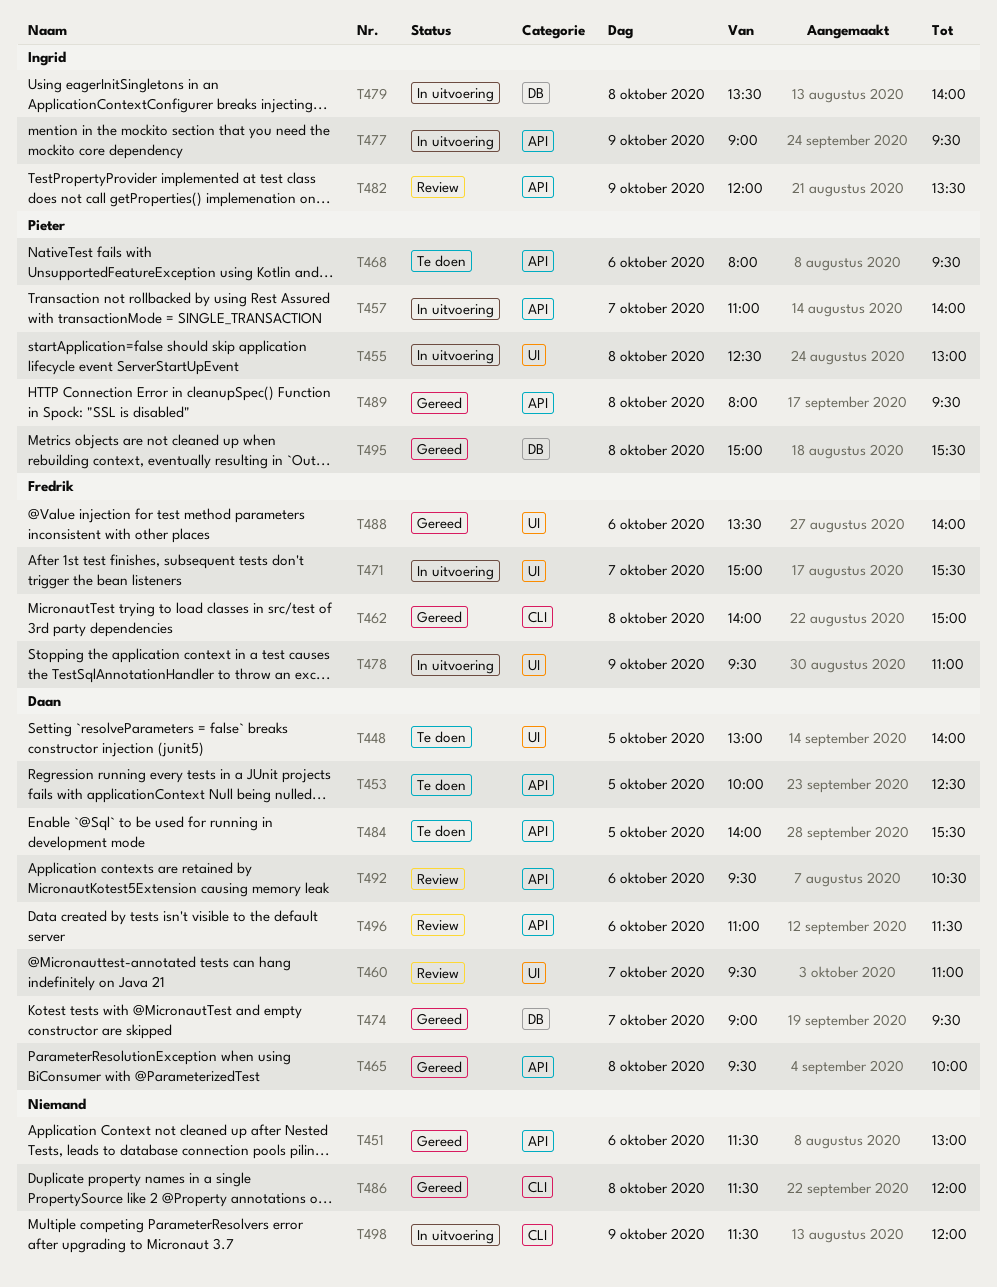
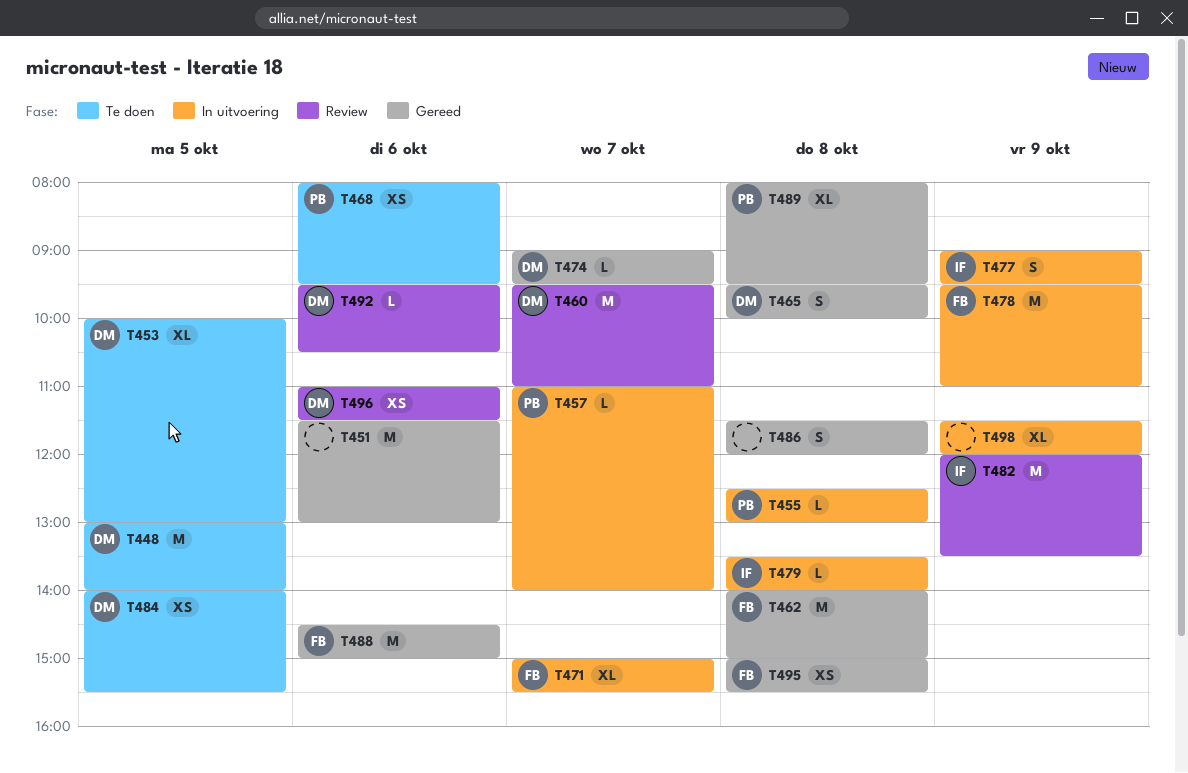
T453, ends: 12:30 -> 13:00
T488, begins: 13:30 -> 14:30
T488, ends: 14:00 -> 15:00
T495, owner: Pieter -> Fredrik

